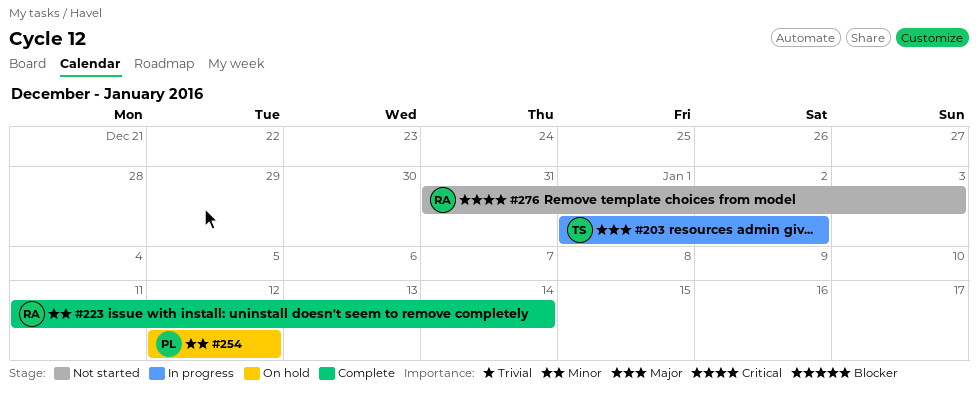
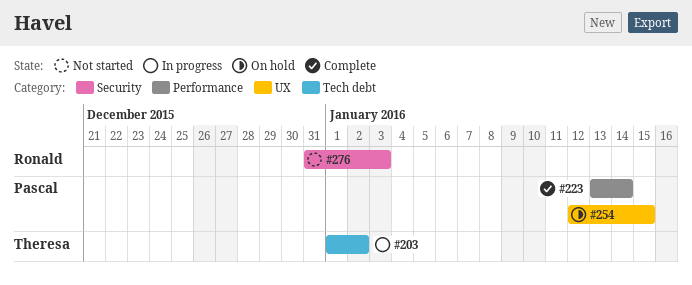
#223, owner: Ronald -> Pascal
#223, start: Jan 11 -> Jan 13
#254, due: Jan 12 -> Jan 15

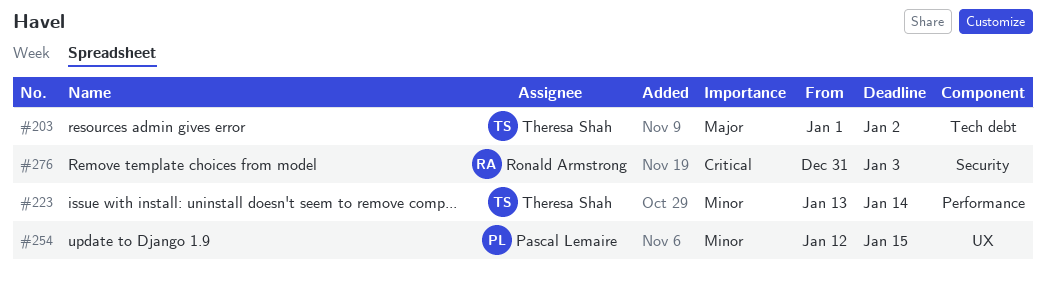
#223, owner: Pascal Lemaire -> Theresa Shah

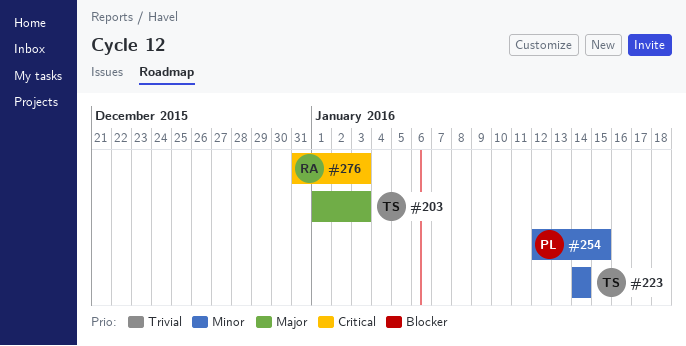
#203, due: Jan 2 -> Jan 3
#223, start: Jan 13 -> Jan 14

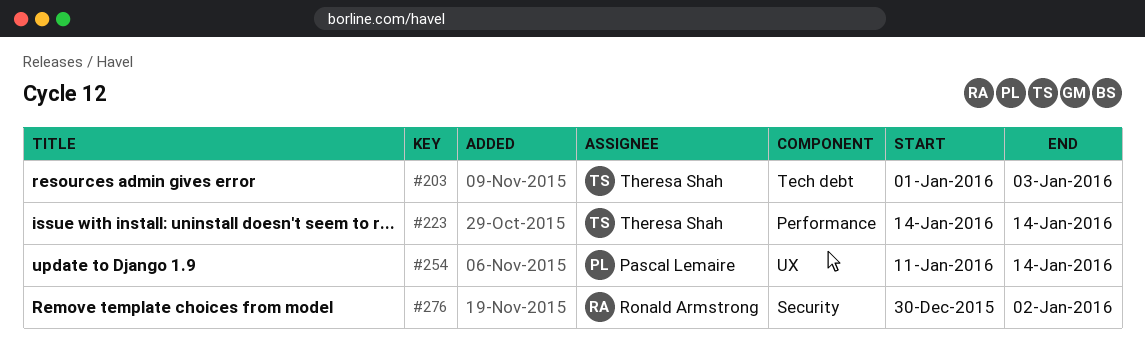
#254, start: Jan 12 -> Jan 11
#254, due: Jan 15 -> Jan 14
#276, start: Dec 31 -> Dec 30
#276, due: Jan 3 -> Jan 2

